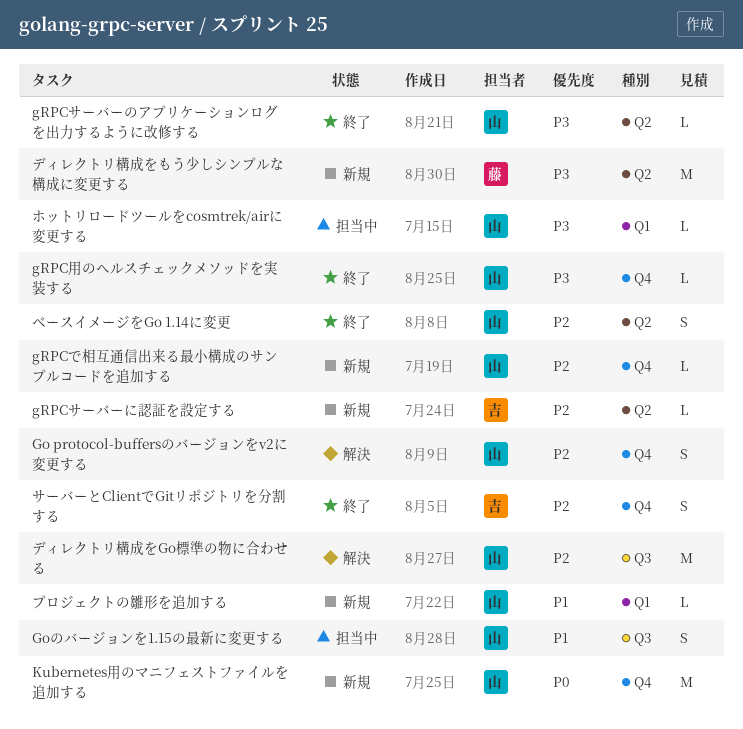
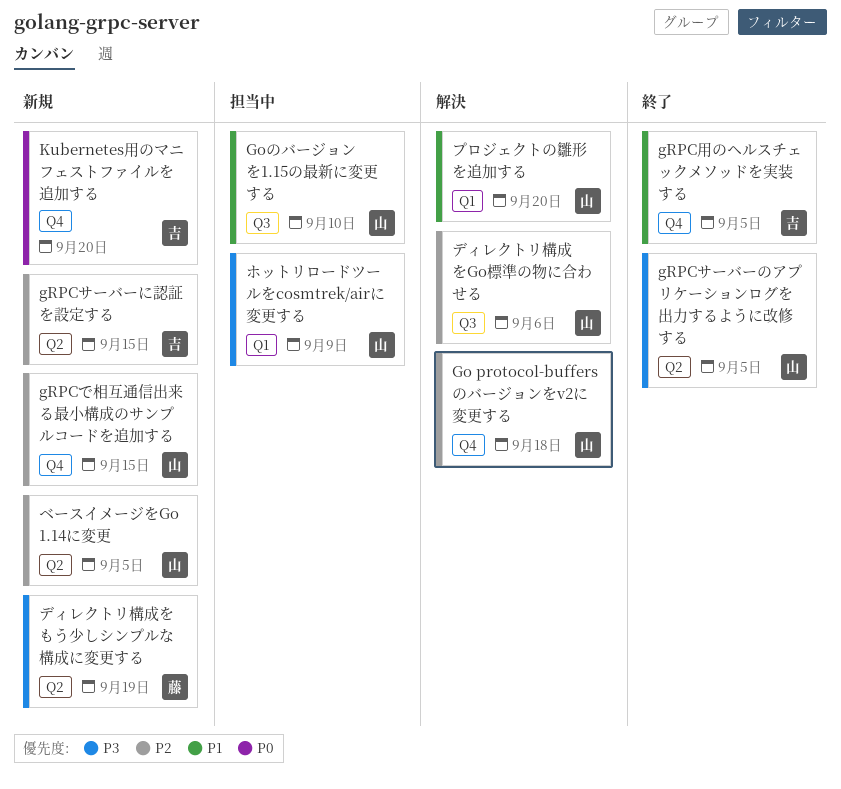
gRPC用のヘルスチェックメソッドを実装する, owner: 山 -> 吉
gRPC用のヘルスチェックメソッドを実装する, priority: P3 -> P1
Kubernetes用のマニフェストファイルを追加する, owner: 山 -> 吉
サーバーとClientでGitリポジトリを分割する: present -> none
プロジェクトの雛形を追加する, status: 新規 -> 解決
ベースイメージをGo 1.14に変更, status: 終了 -> 新規

